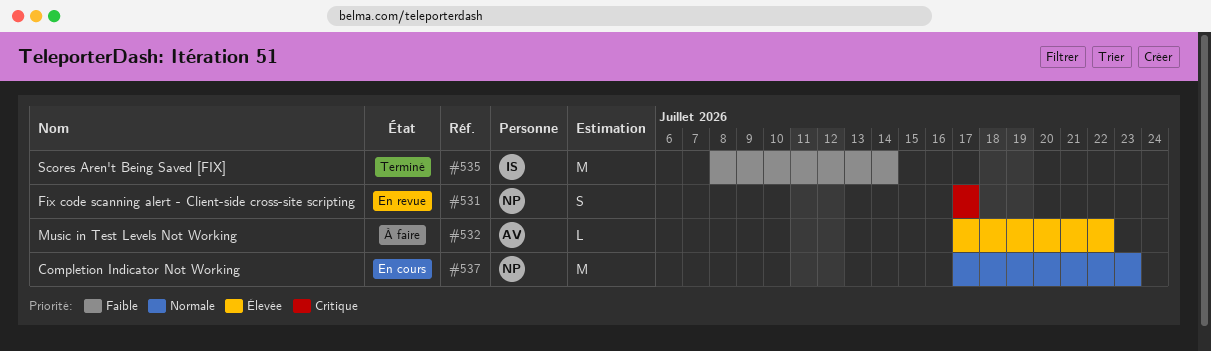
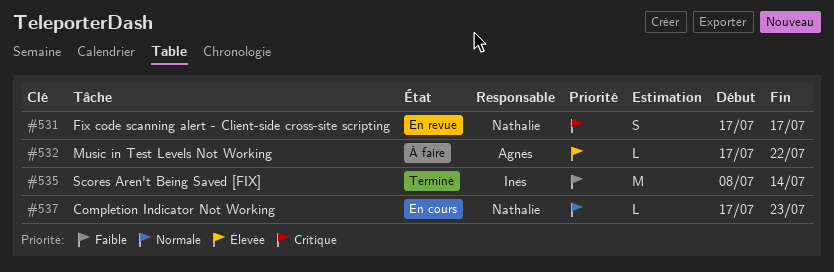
#537, estimate: M -> L

